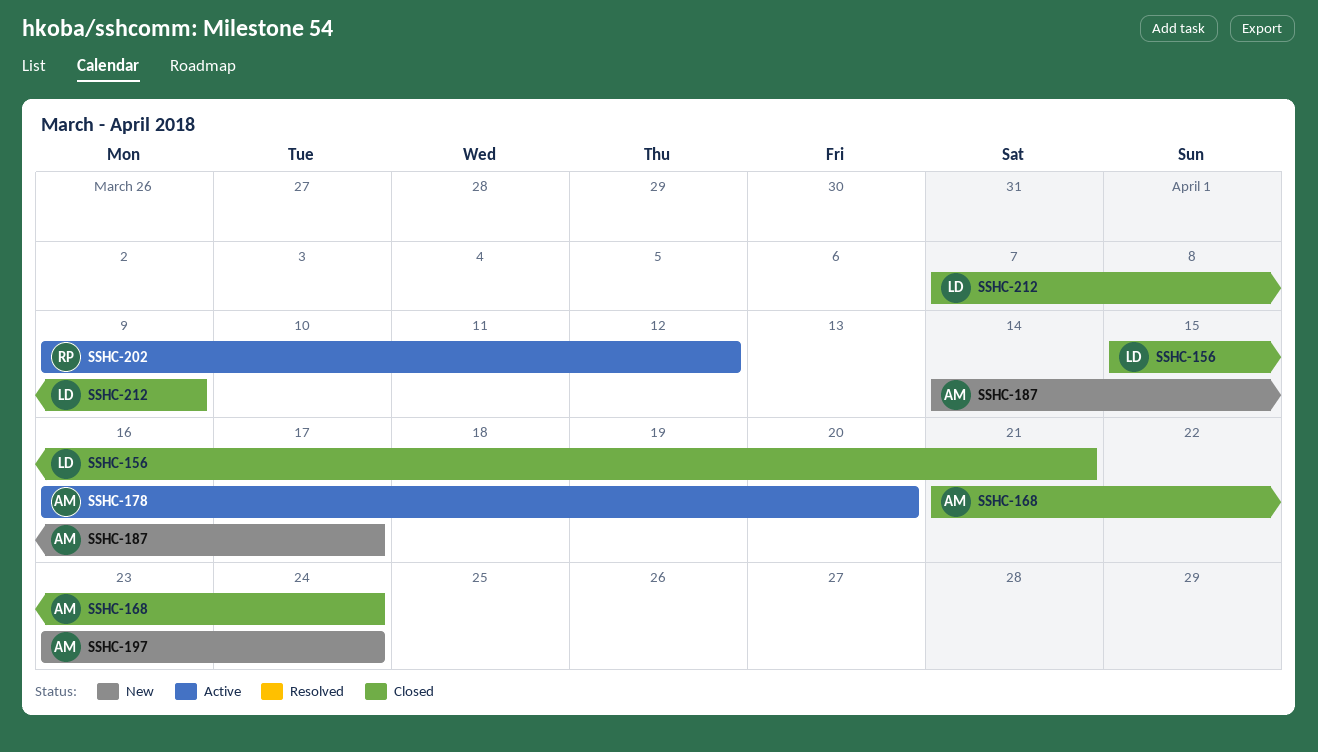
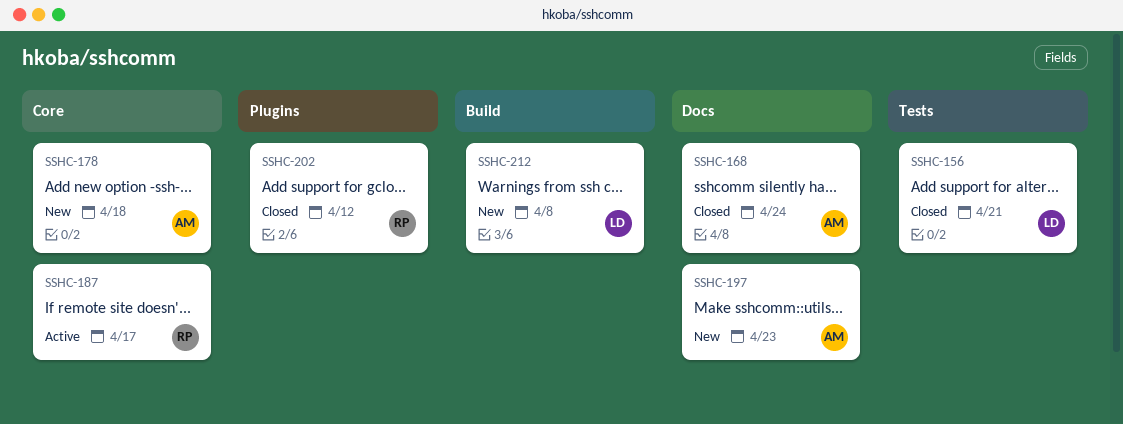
SSHC-178, status: Active -> New
SSHC-178, due: Apr 20 -> Apr 18
SSHC-187, status: New -> Active
SSHC-187, owner: AM -> RP
SSHC-197, due: Apr 24 -> Apr 23
SSHC-202, status: Active -> Closed
SSHC-212, status: Closed -> New
SSHC-212, due: Apr 9 -> Apr 8

